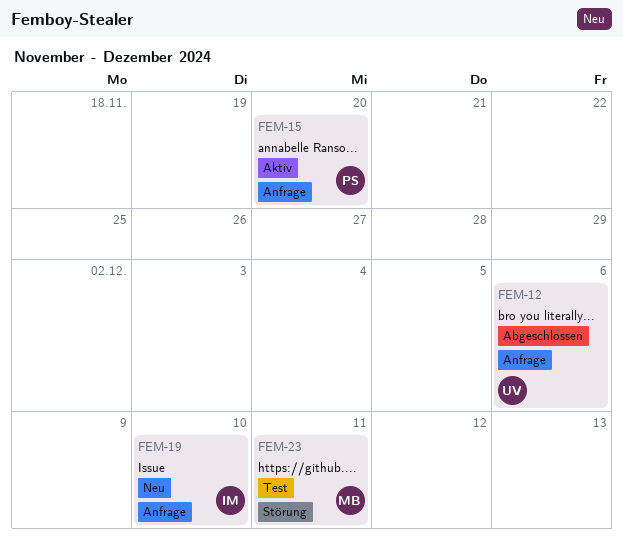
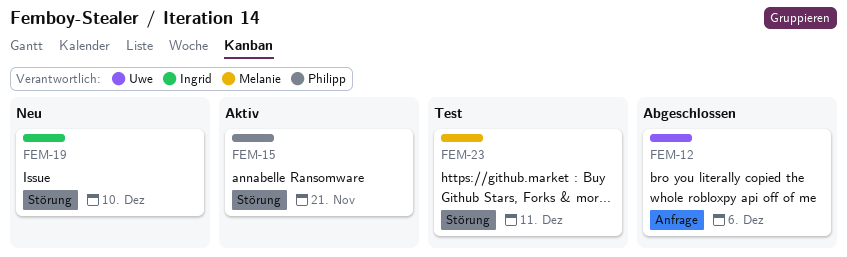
FEM-15, label: Anfrage -> Störung
FEM-15, due: Nov 20 -> Nov 21
FEM-19, label: Anfrage -> Störung

